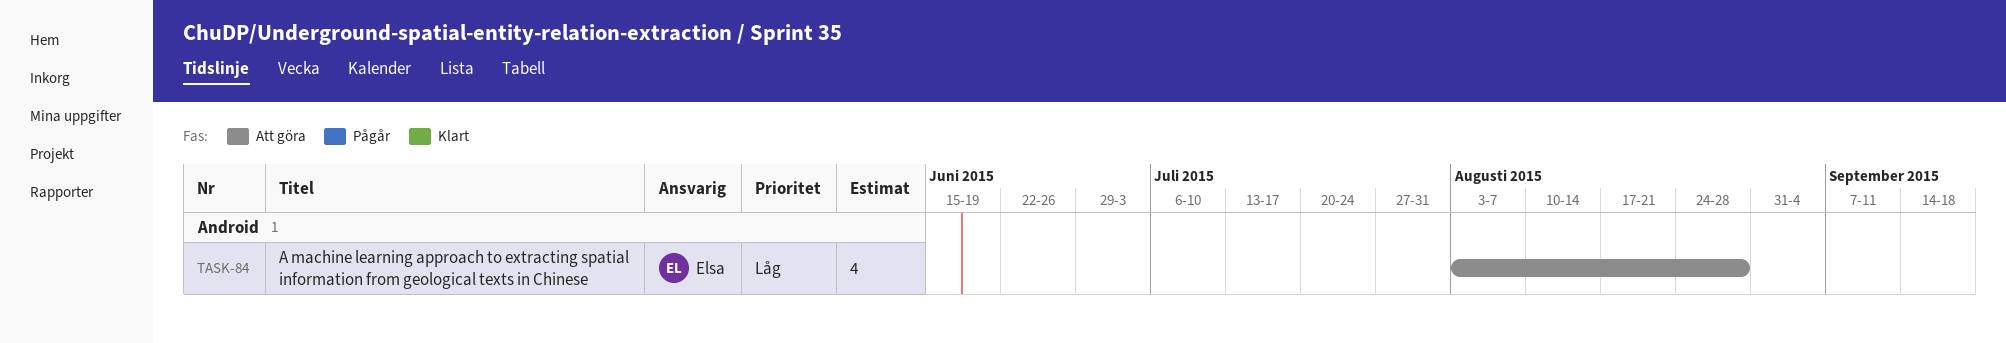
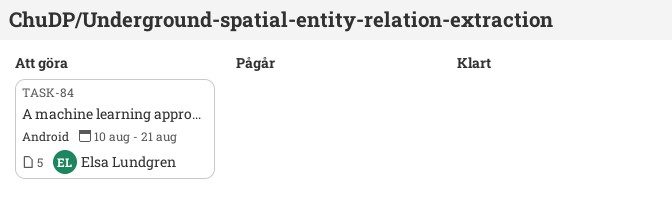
TASK-84, start: Aug 3 -> Aug 10
TASK-84, due: Aug 28 -> Aug 21

